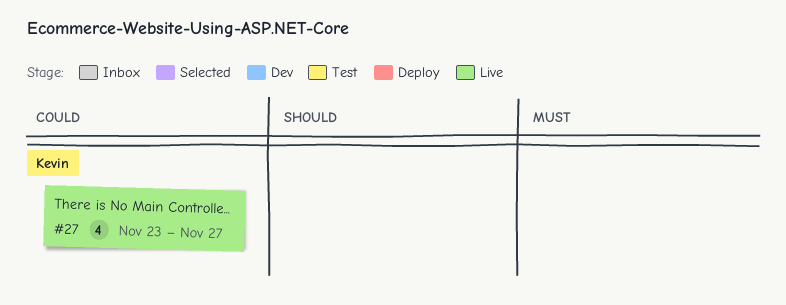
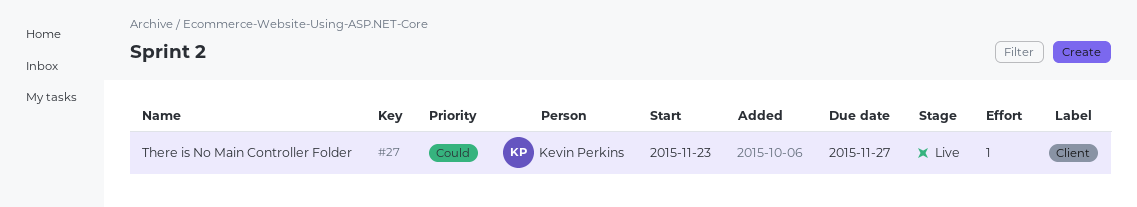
#27, estimate: 4 -> 1

